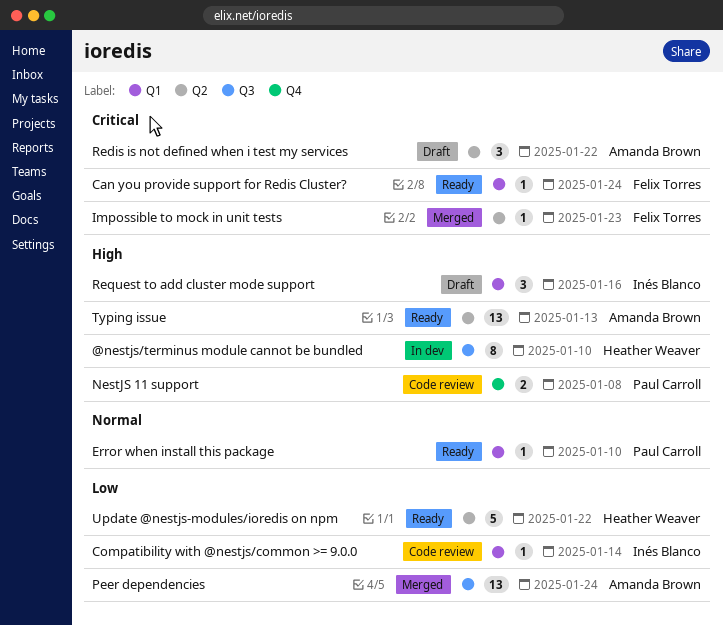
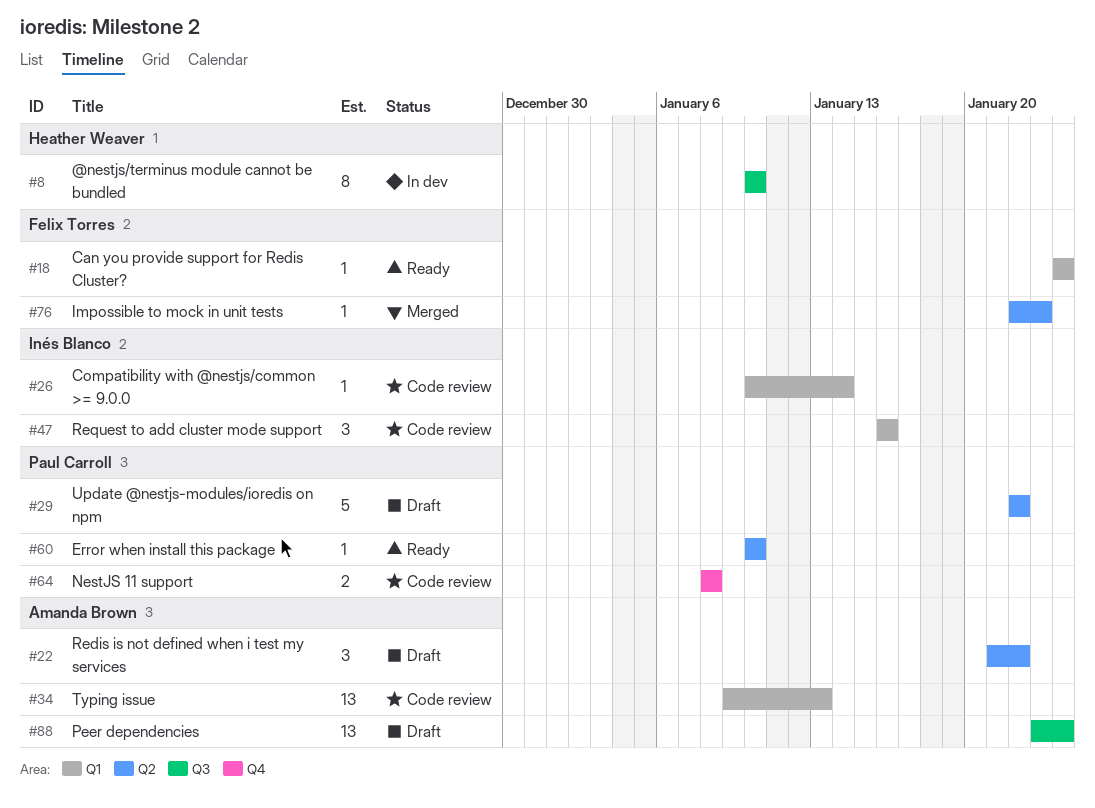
Error when install this package, label: Q1 -> Q2
Peer dependencies, status: Merged -> Draft
Request to add cluster mode support, status: Draft -> Code review
Typing issue, status: Ready -> Code review
Typing issue, label: Q2 -> Q1
Update @nestjs-modules/ioredis on npm, status: Ready -> Draft
Update @nestjs-modules/ioredis on npm, owner: Heather Weaver -> Paul Carroll

